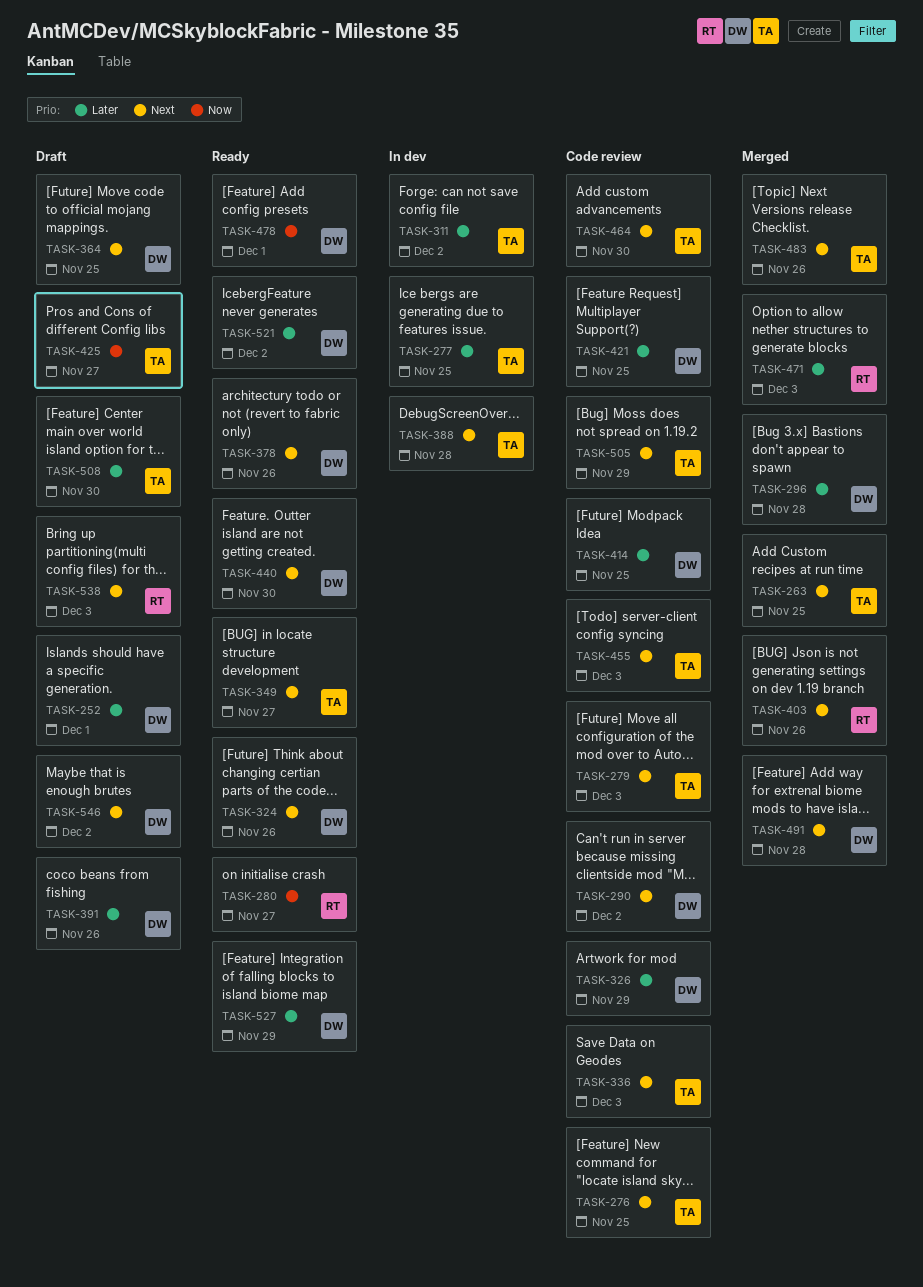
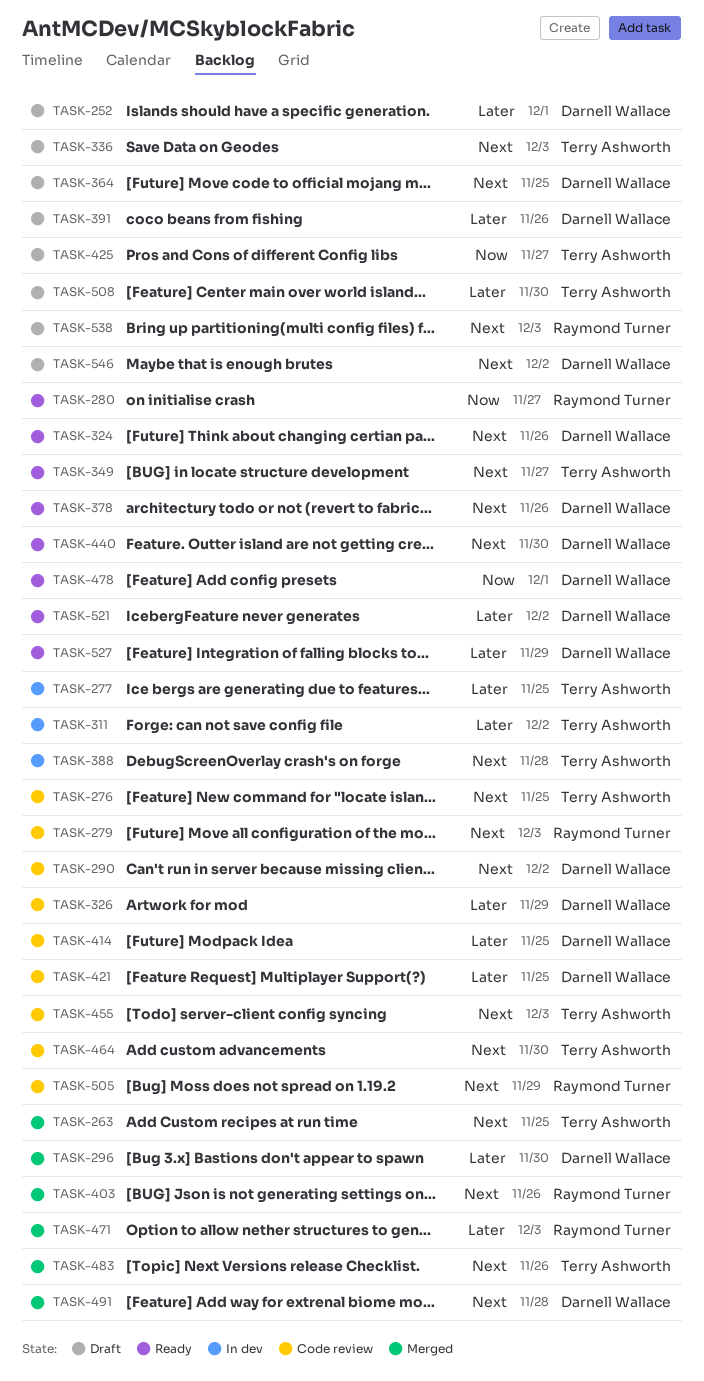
TASK-279, owner: Terry Ashworth -> Raymond Turner
TASK-296, due: Nov 28 -> Nov 30
TASK-336, status: Code review -> Draft
TASK-505, owner: Terry Ashworth -> Raymond Turner

